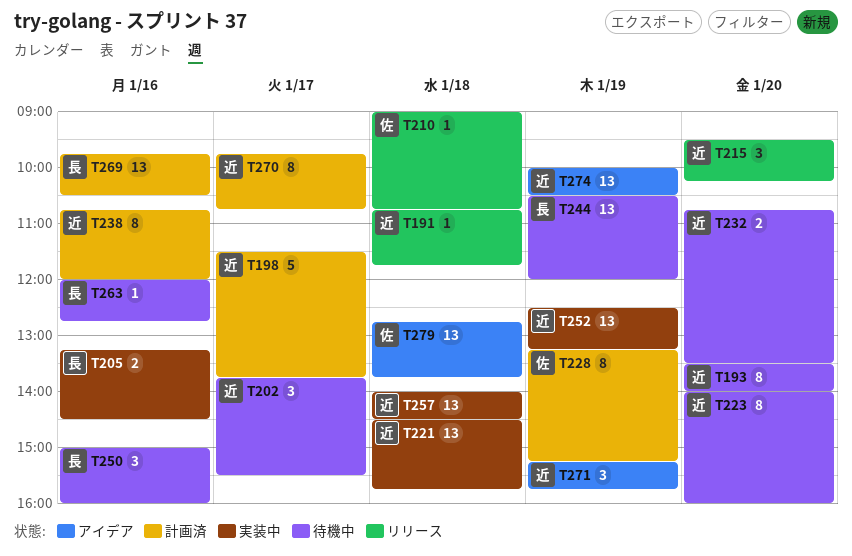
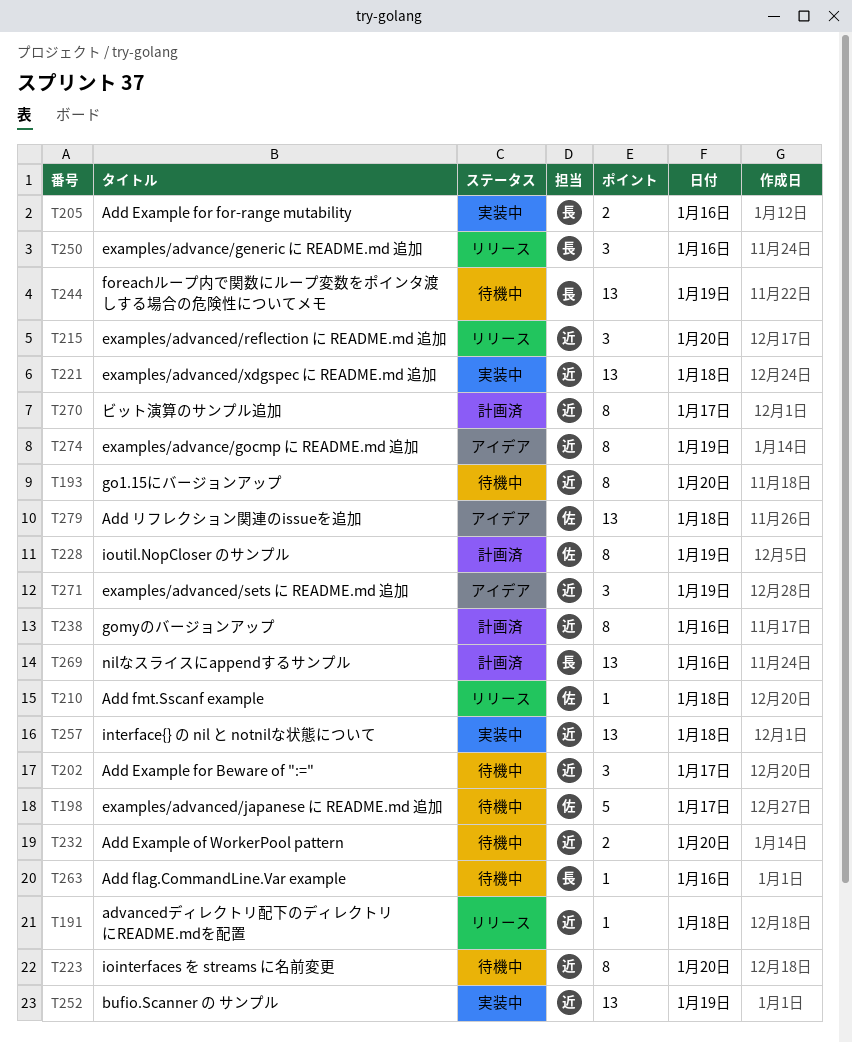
T198, status: 計画済 -> 待機中
T198, owner: 近 -> 佐
T250, status: 待機中 -> リリース
T274, estimate: 13 -> 8

